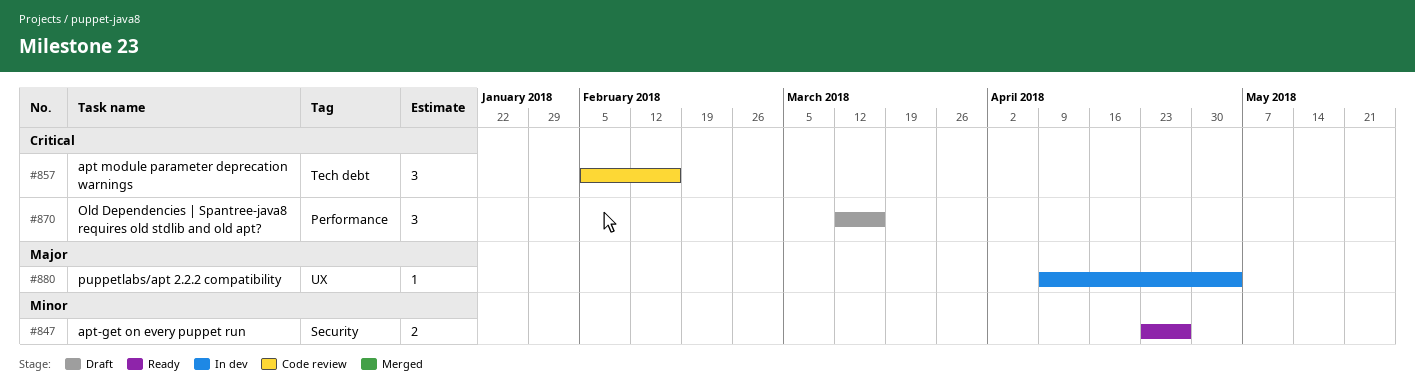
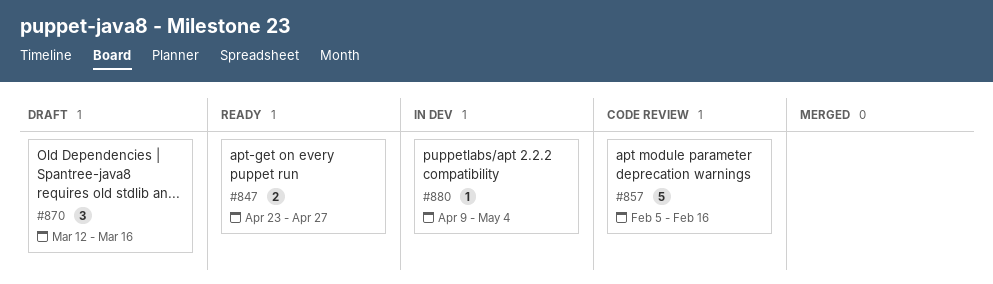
#857, estimate: 3 -> 5

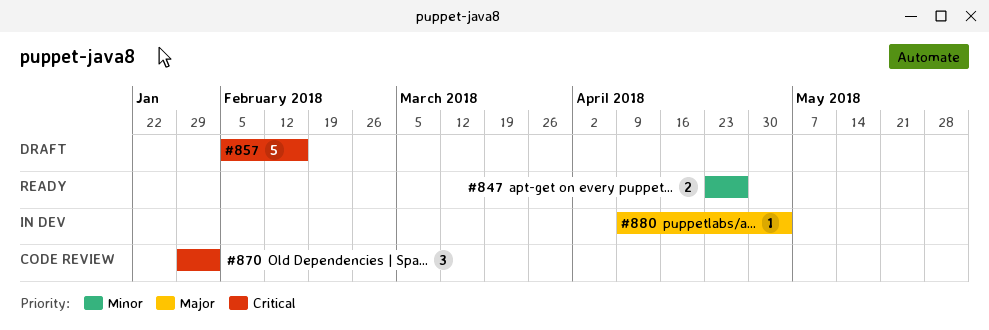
#857, status: Code review -> Draft
#870, status: Draft -> Code review
#870, start: Mar 12 -> Jan 29
#870, due: Mar 16 -> Feb 2

